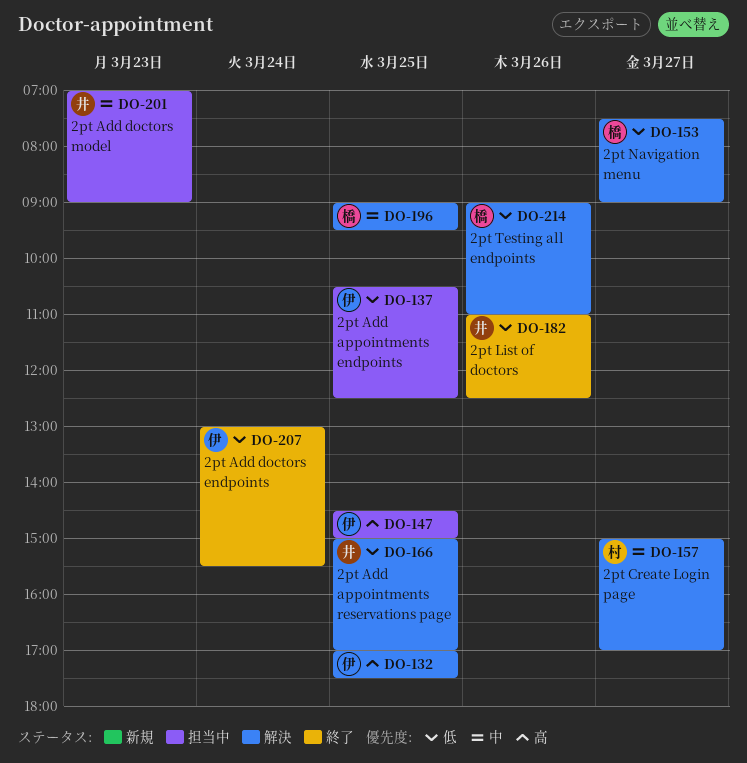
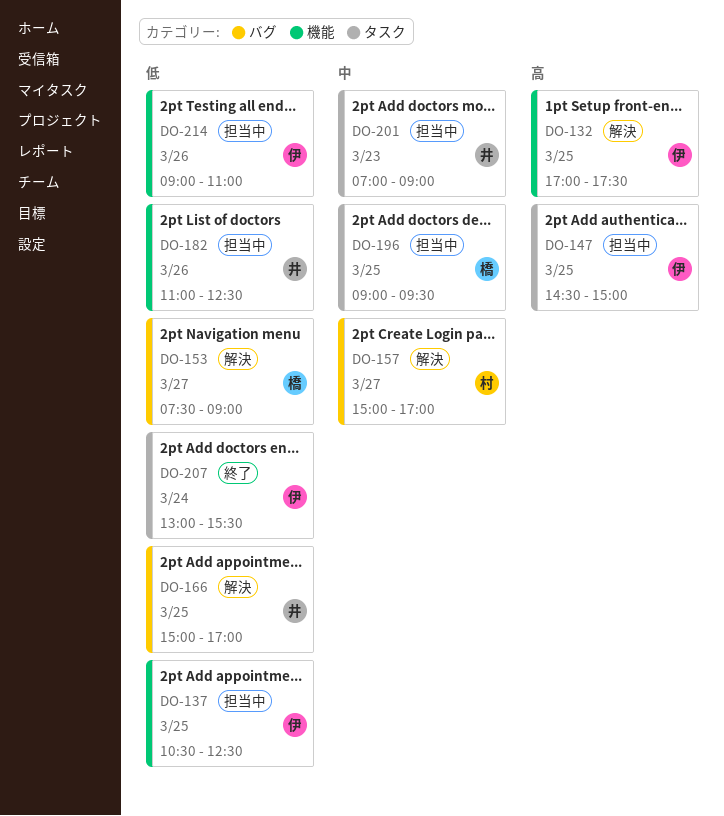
DO-182, status: 終了 -> 担当中
DO-196, status: 解決 -> 担当中
DO-214, status: 解決 -> 担当中
DO-214, owner: 橋 -> 伊

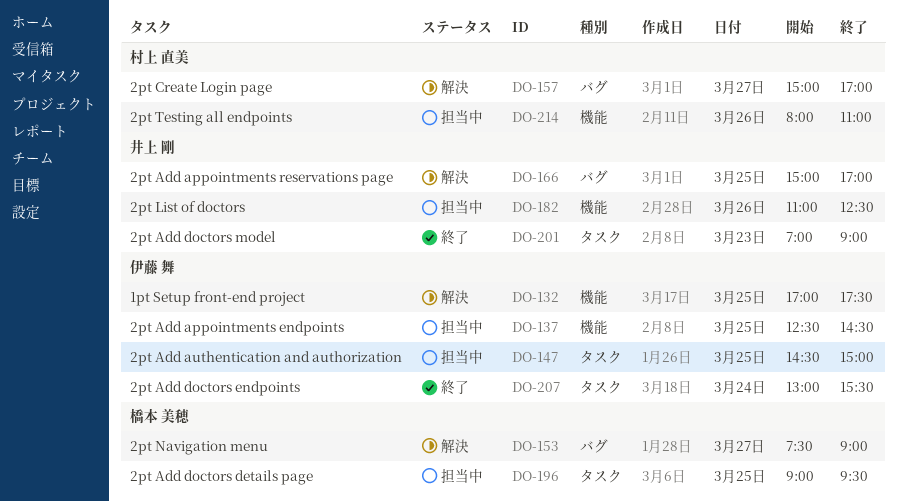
DO-137, begins: 10:30 -> 12:30
DO-137, ends: 12:30 -> 14:30
DO-201, status: 担当中 -> 終了
DO-214, owner: 伊藤 舞 -> 村上 直美
DO-214, begins: 09:00 -> 08:00

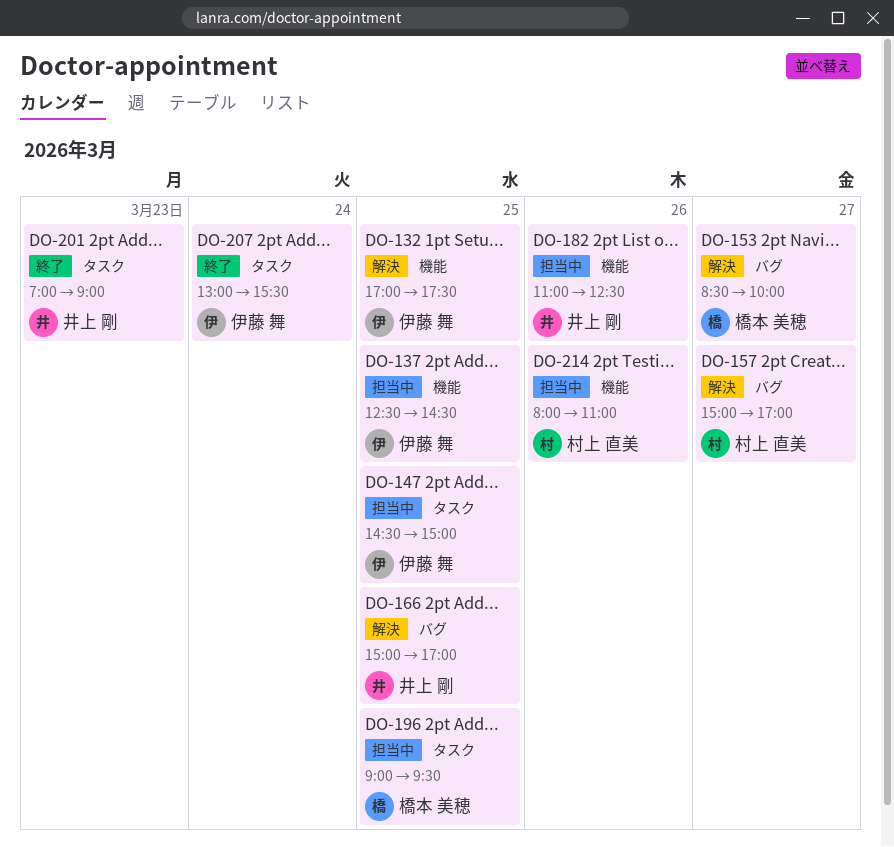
DO-153, begins: 07:30 -> 08:30
DO-153, ends: 09:00 -> 10:00

